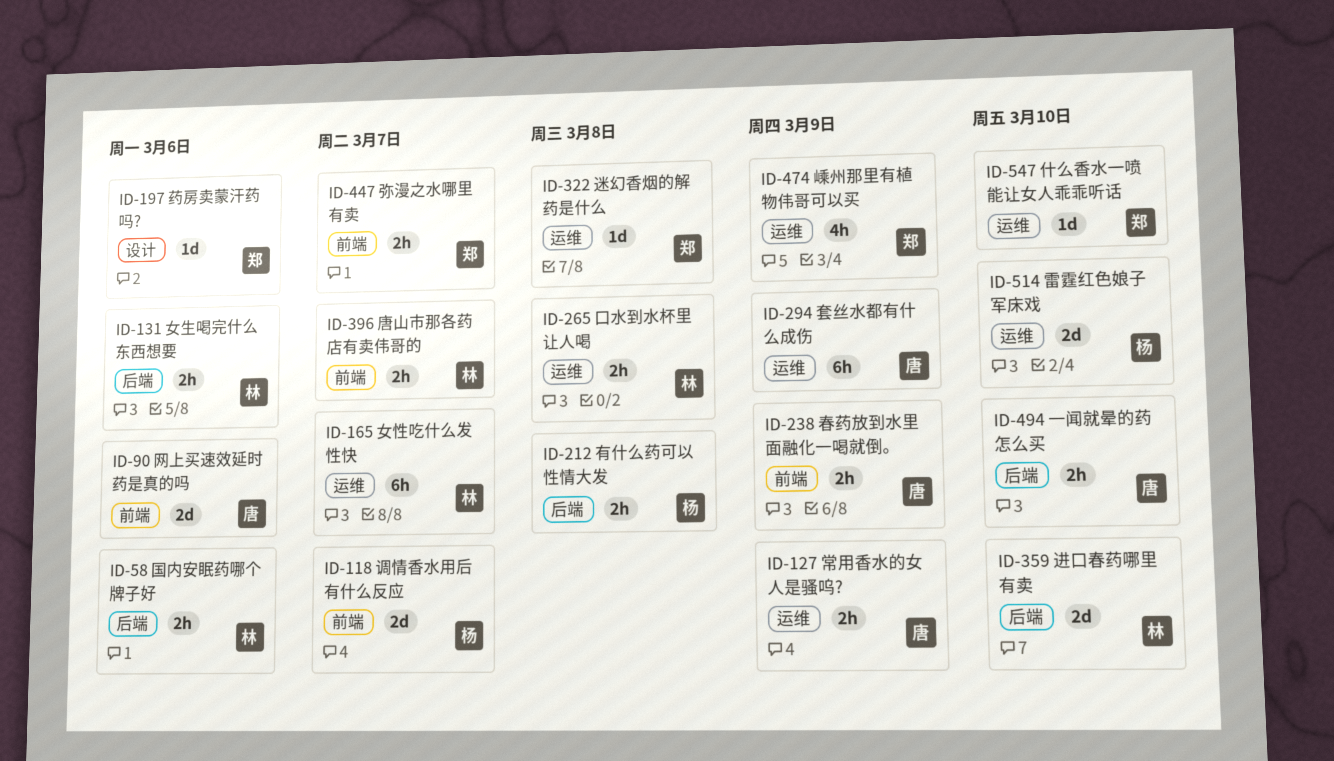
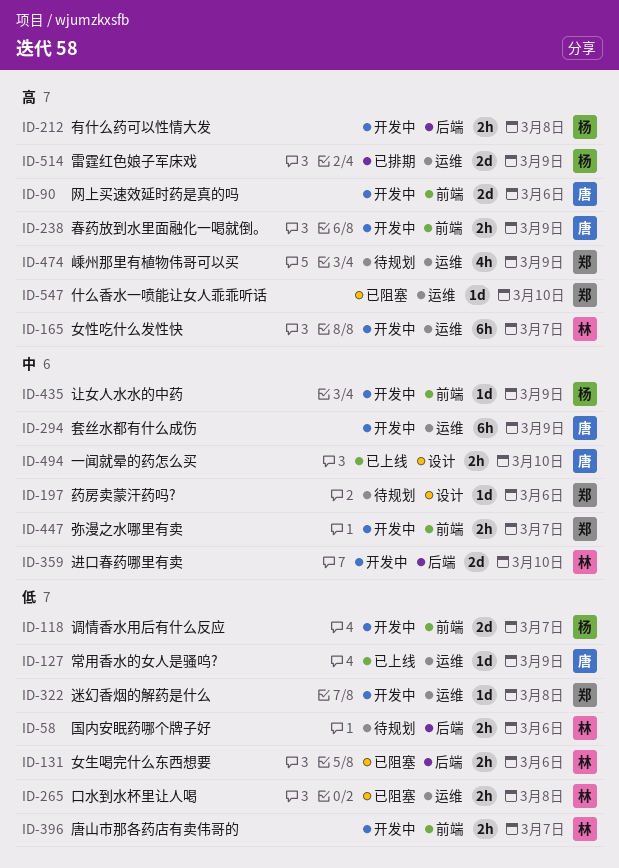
ID-127, estimate: 2h -> 1d
ID-435: none -> present
ID-494, label: 后端 -> 设计
ID-514, due: Mar 10 -> Mar 9

